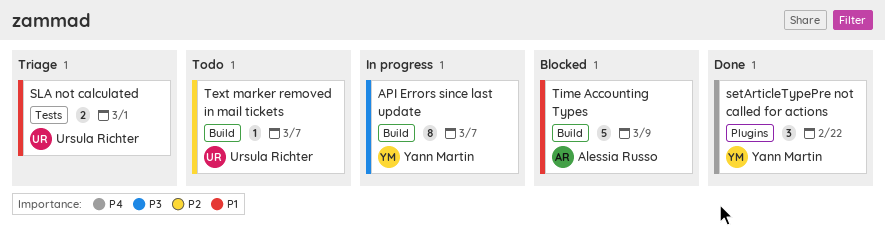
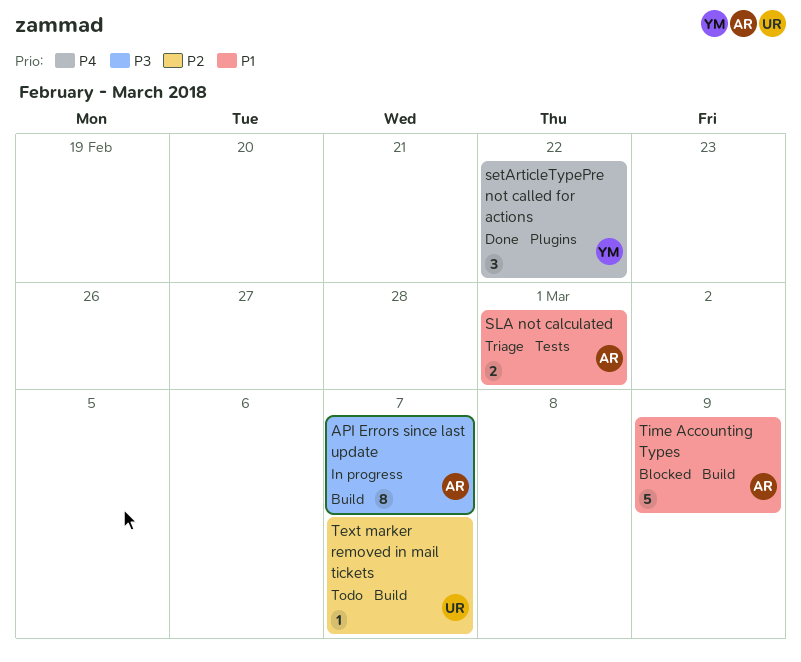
API Errors since last update, owner: Yann Martin -> Alessia Russo
SLA not calculated, owner: Ursula Richter -> Alessia Russo

